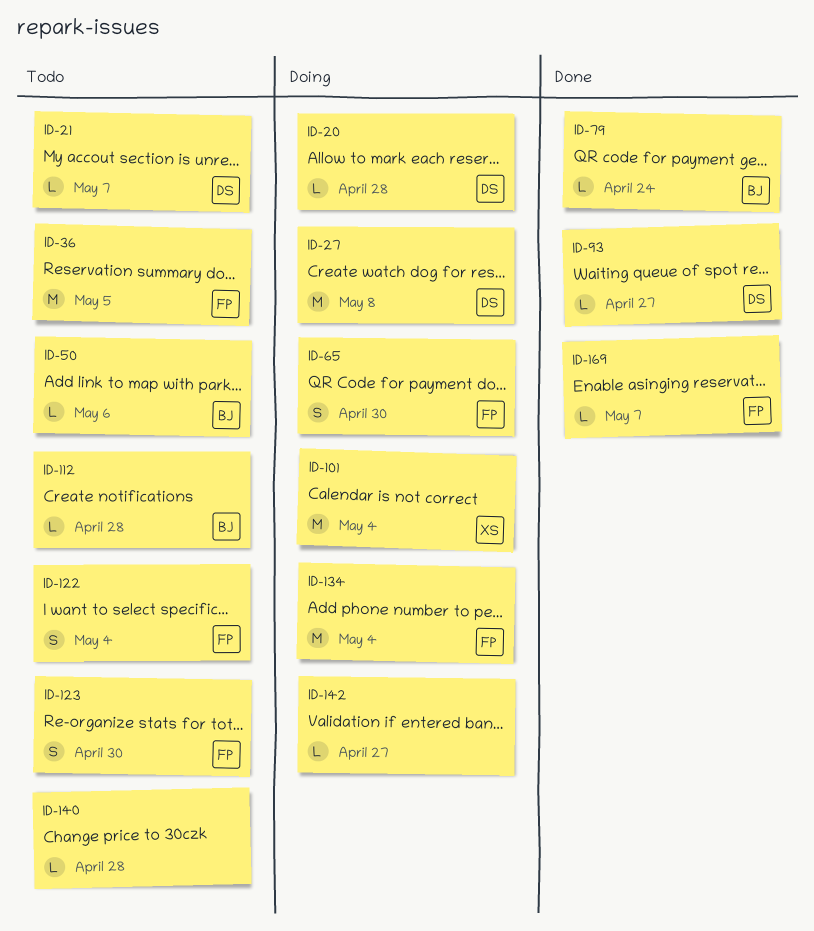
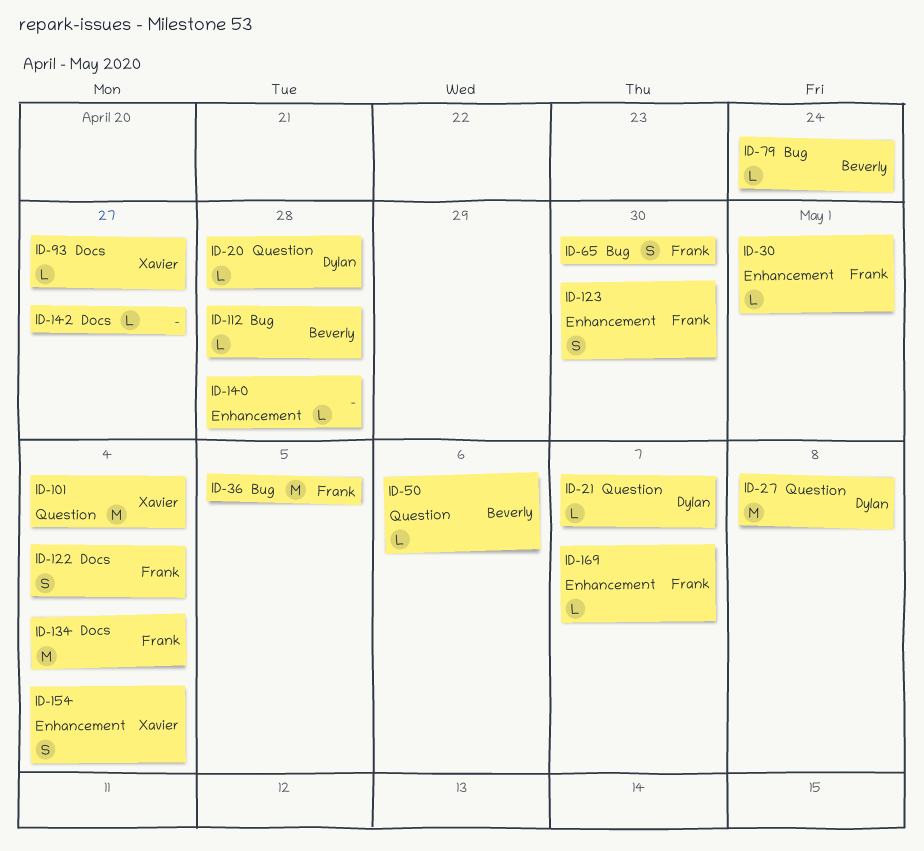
ID-30: none -> present
ID-93, owner: Dylan -> Xavier
ID-154: none -> present

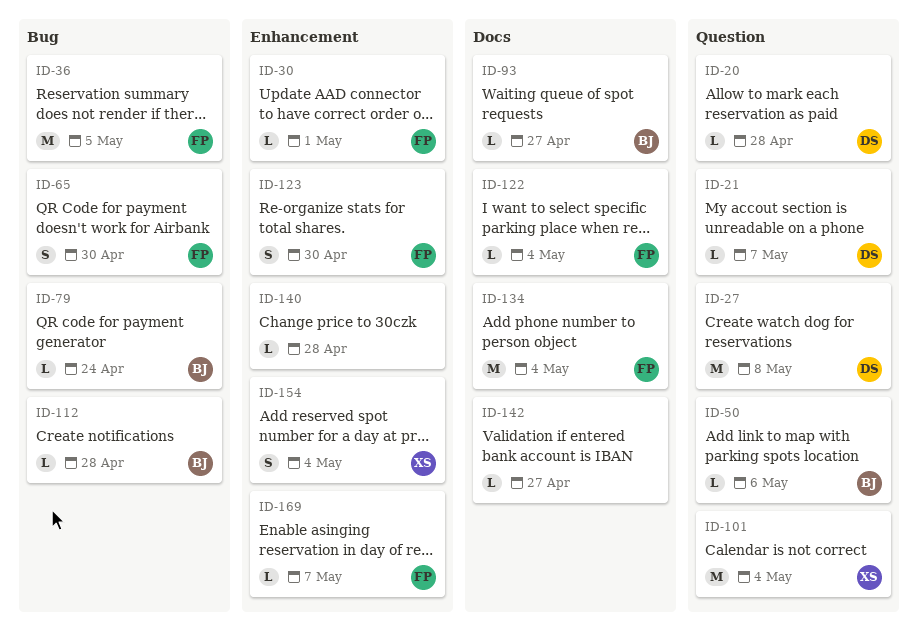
ID-93, owner: Xavier -> Beverly
ID-122, estimate: S -> L

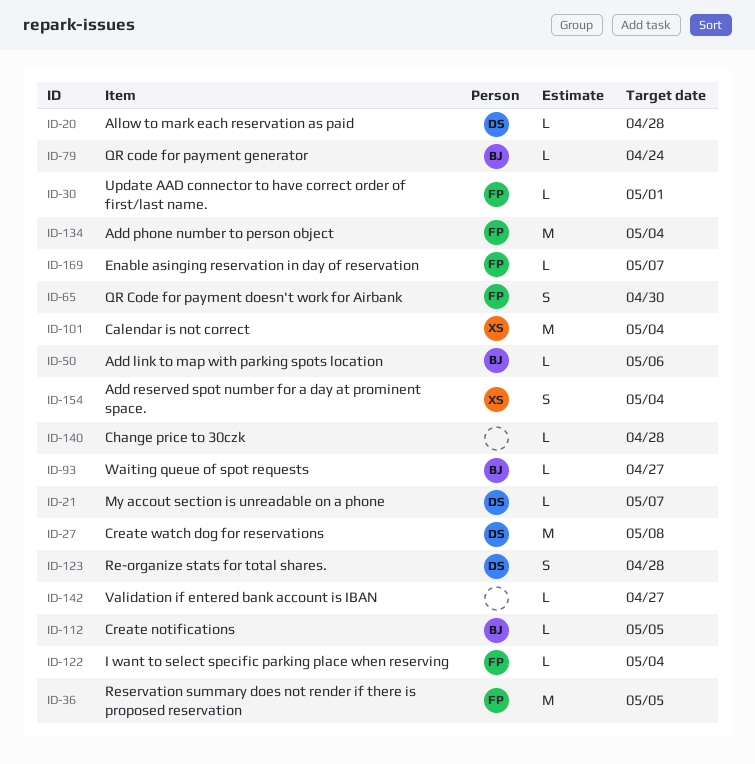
ID-112, due: Apr 28 -> May 5
ID-123, owner: FP -> DS
ID-123, due: Apr 30 -> Apr 28

